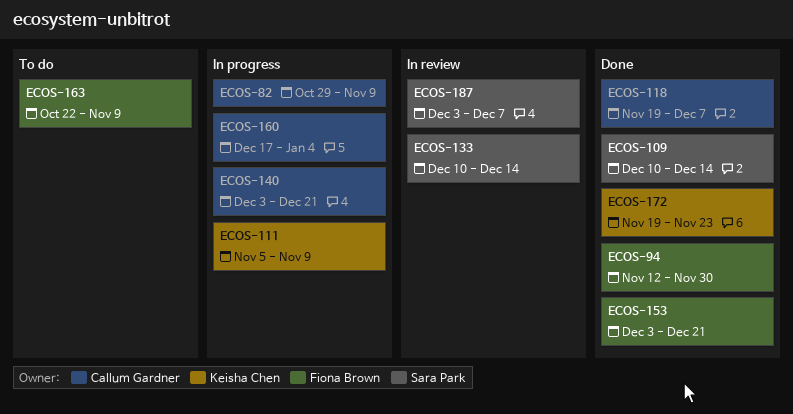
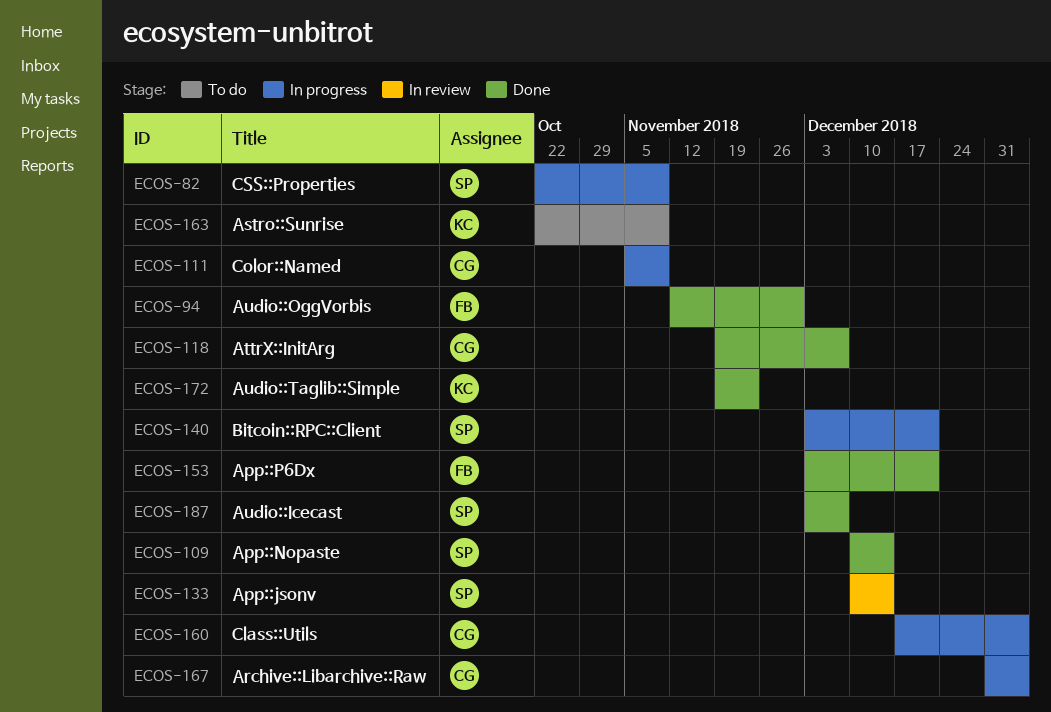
ECOS-82, owner: Callum Gardner -> Sara Park
ECOS-82, start: Oct 29 -> Oct 22
ECOS-111, owner: Keisha Chen -> Callum Gardner
ECOS-140, owner: Callum Gardner -> Sara Park
ECOS-163, owner: Fiona Brown -> Keisha Chen
ECOS-167: none -> present
ECOS-187, status: In review -> Done

